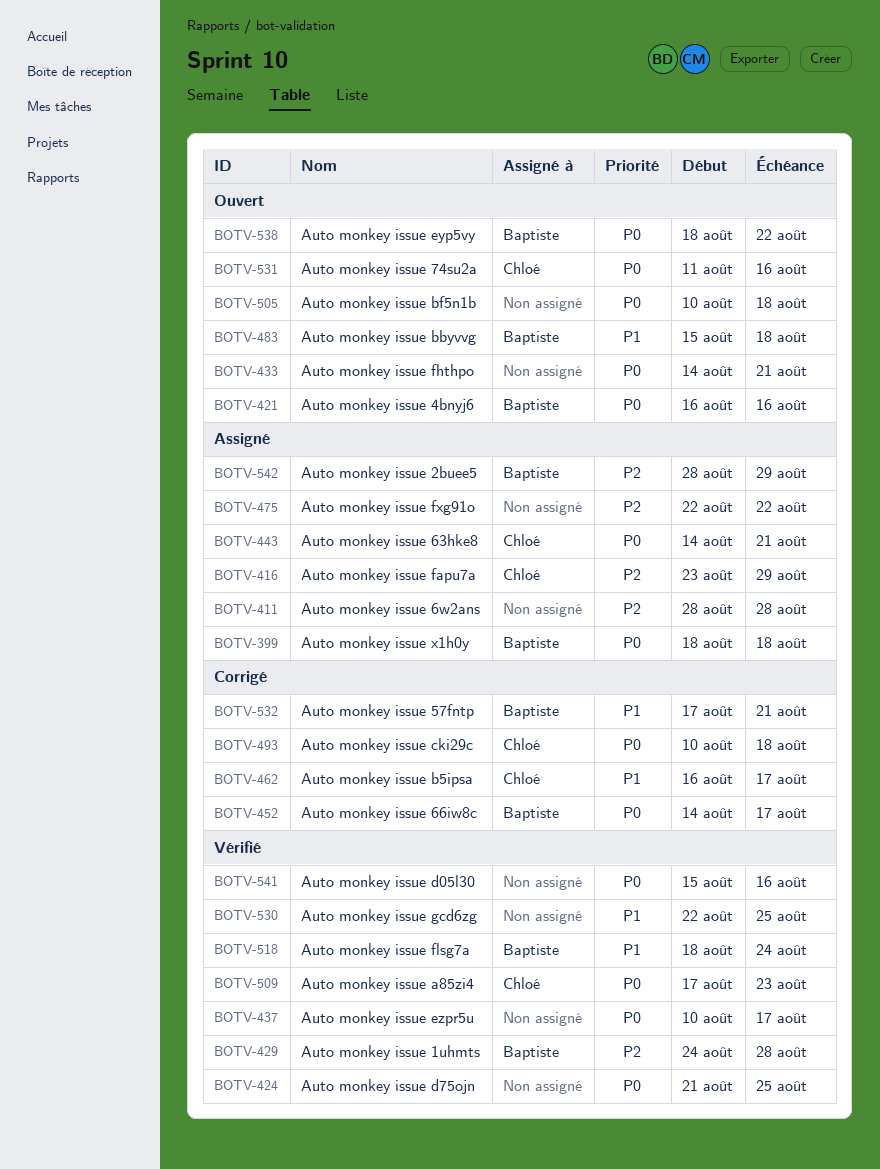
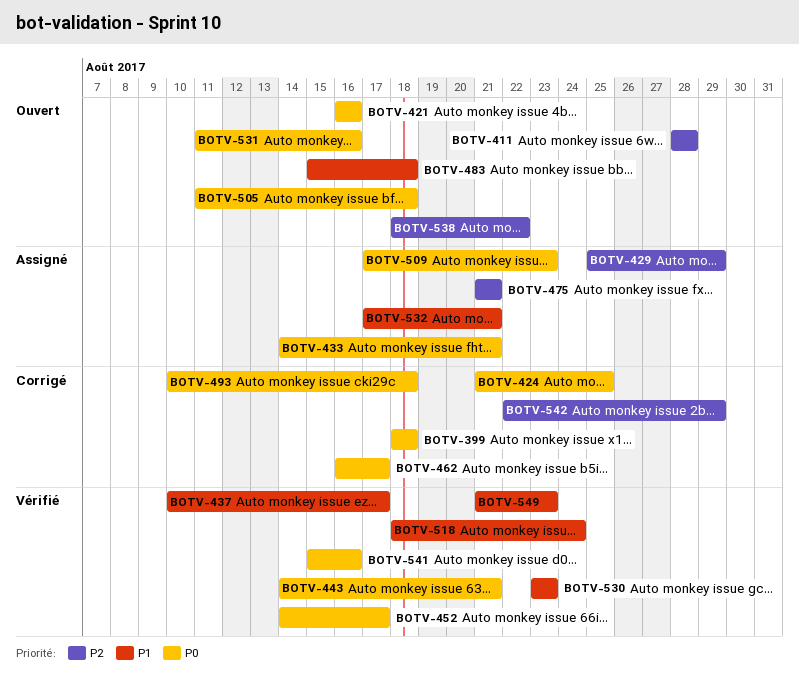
BOTV-399, status: Assigné -> Corrigé
BOTV-411, status: Assigné -> Ouvert
BOTV-416: present -> none
BOTV-424, status: Vérifié -> Corrigé
BOTV-429, status: Vérifié -> Assigné
BOTV-429, start: Aug 24 -> Aug 25
BOTV-429, due: Aug 28 -> Aug 29
BOTV-433, status: Ouvert -> Assigné
BOTV-437, priority: P0 -> P1
BOTV-443, status: Assigné -> Vérifié
BOTV-452, status: Corrigé -> Vérifié
BOTV-462, priority: P1 -> P0
BOTV-475, start: Aug 22 -> Aug 21
BOTV-475, due: Aug 22 -> Aug 21
BOTV-505, start: Aug 10 -> Aug 11
BOTV-509, status: Vérifié -> Assigné
BOTV-530, start: Aug 22 -> Aug 23
BOTV-530, due: Aug 25 -> Aug 23
BOTV-532, status: Corrigé -> Assigné
BOTV-538, priority: P0 -> P2
BOTV-542, status: Assigné -> Corrigé
BOTV-542, start: Aug 28 -> Aug 22
BOTV-549: none -> present

